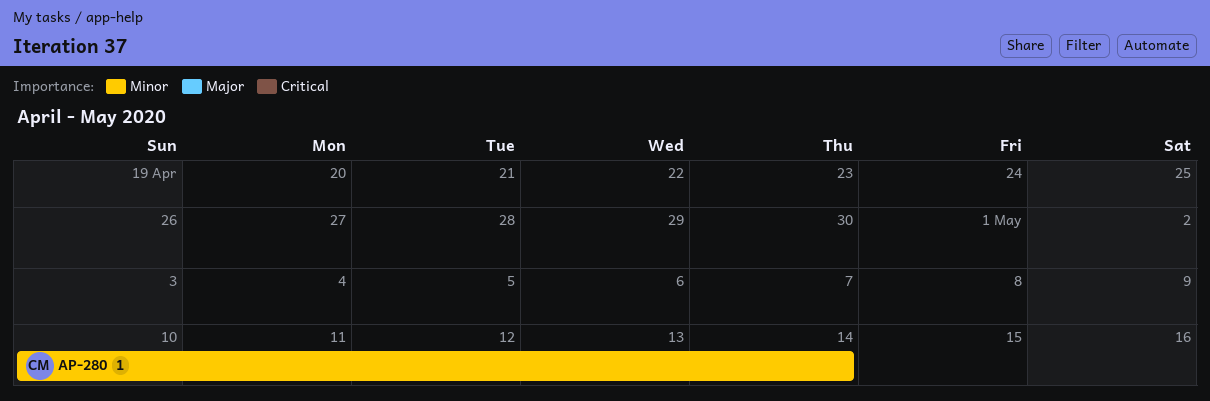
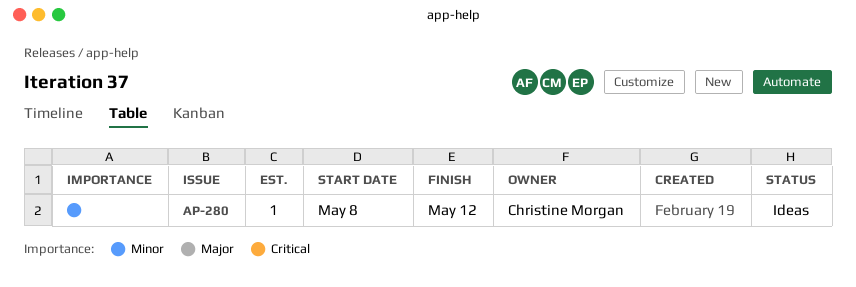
AP-280, start: May 10 -> May 8
AP-280, due: May 14 -> May 12

